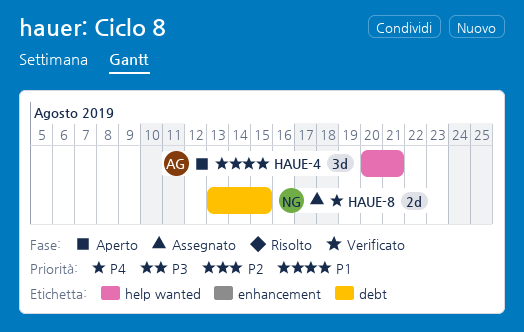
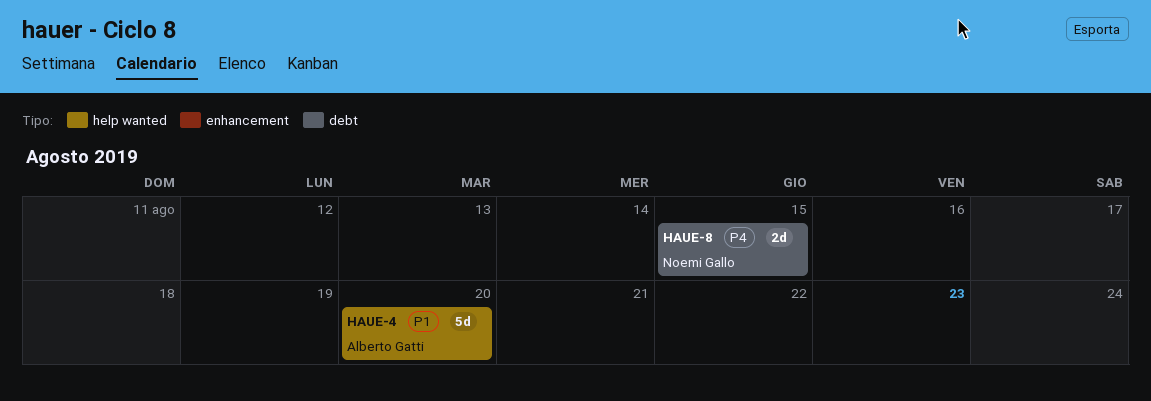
HAUE-4, estimate: 3d -> 5d
HAUE-4, due: Aug 21 -> Aug 20

